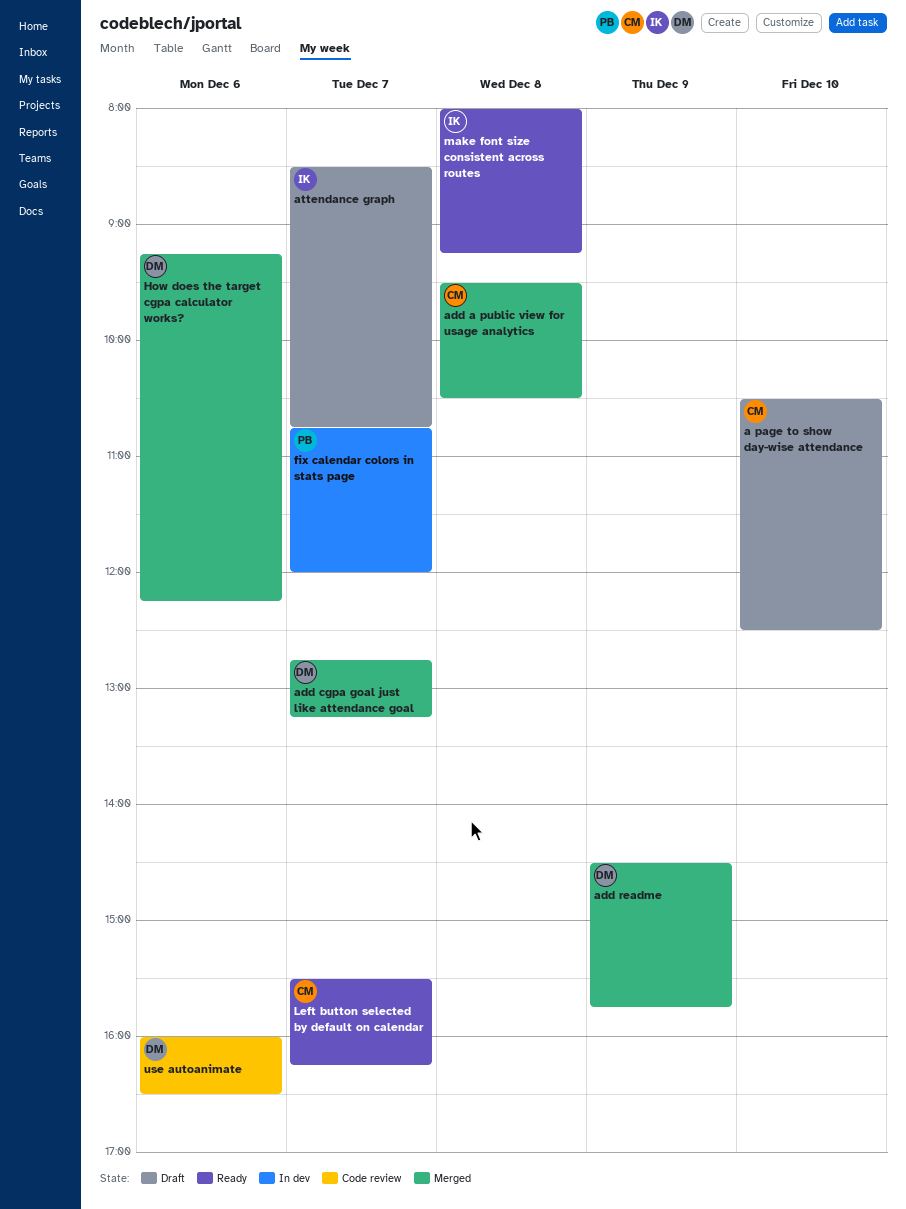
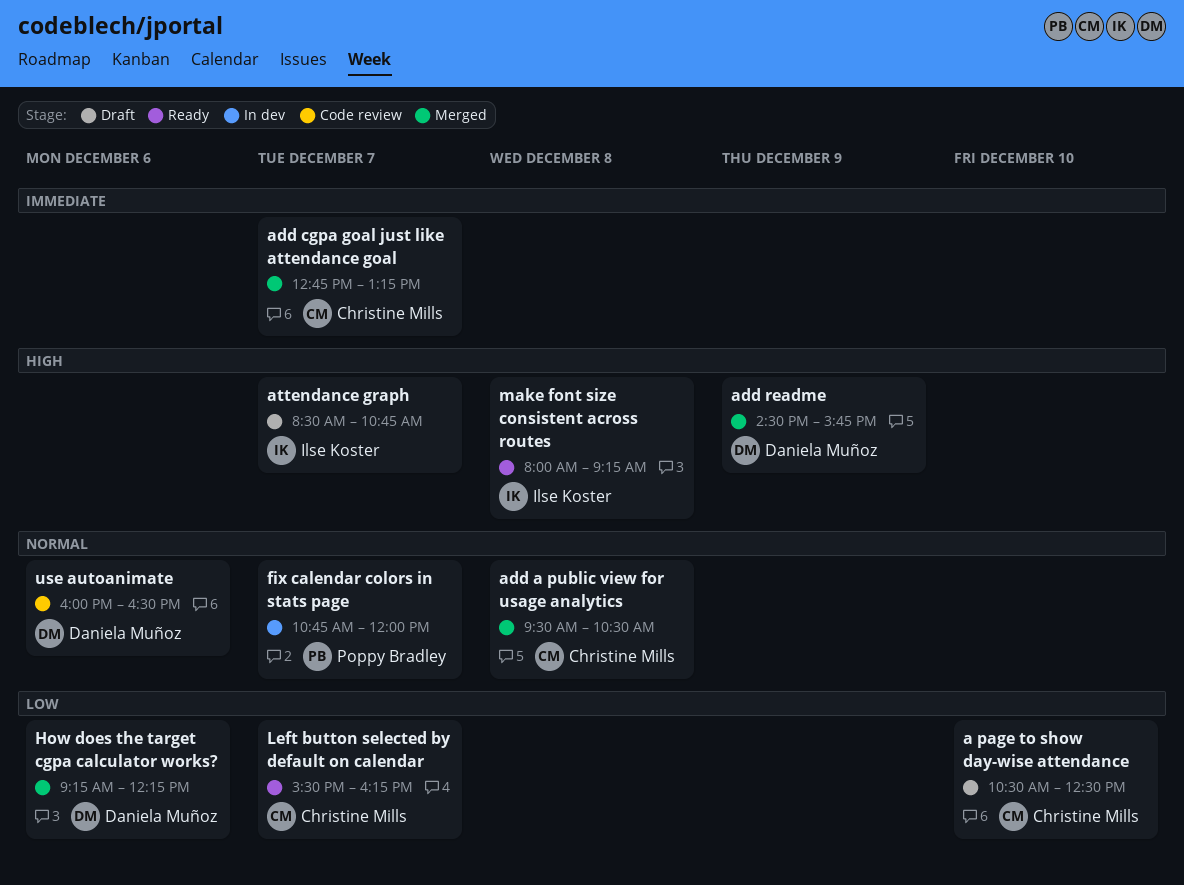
add cgpa goal just like attendance goal, owner: Daniela Muñoz -> Christine Mills

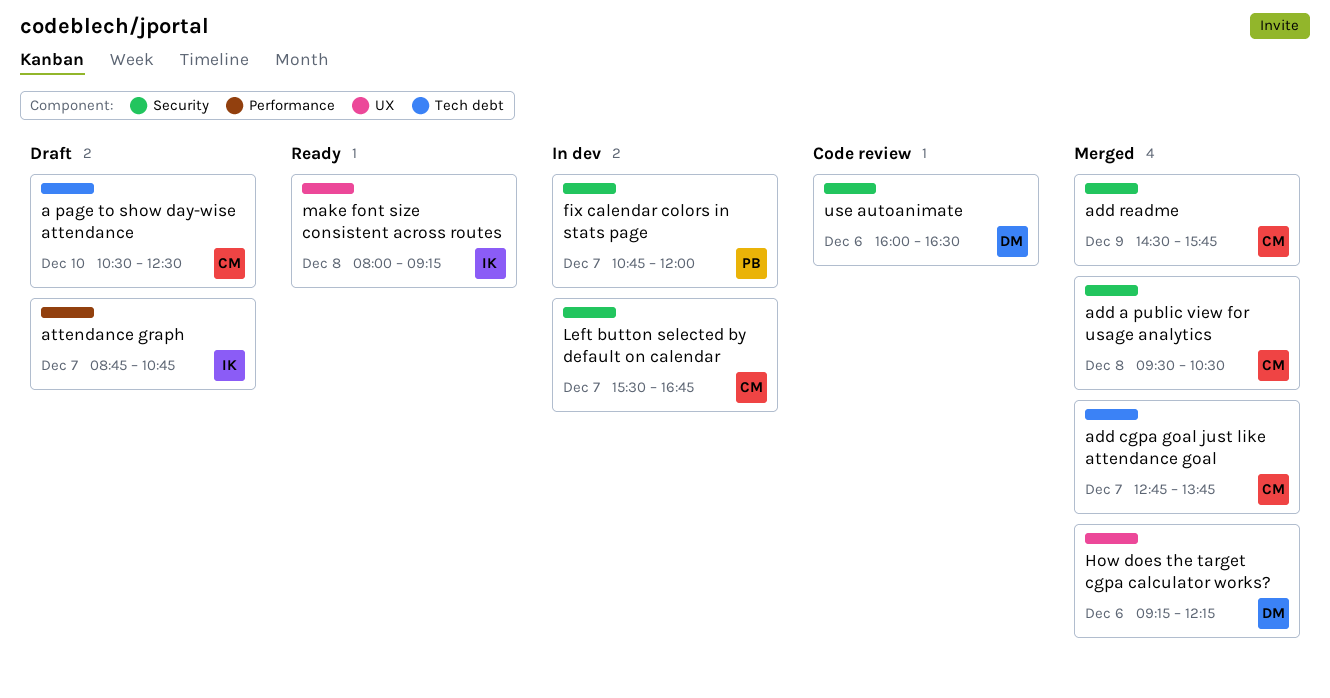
add cgpa goal just like attendance goal, ends: 13:15 -> 13:45
add readme, owner: Daniela Muñoz -> Christine Mills
attendance graph, begins: 08:30 -> 08:45
Left button selected by default on calendar, status: Ready -> In dev
Left button selected by default on calendar, ends: 16:15 -> 16:45

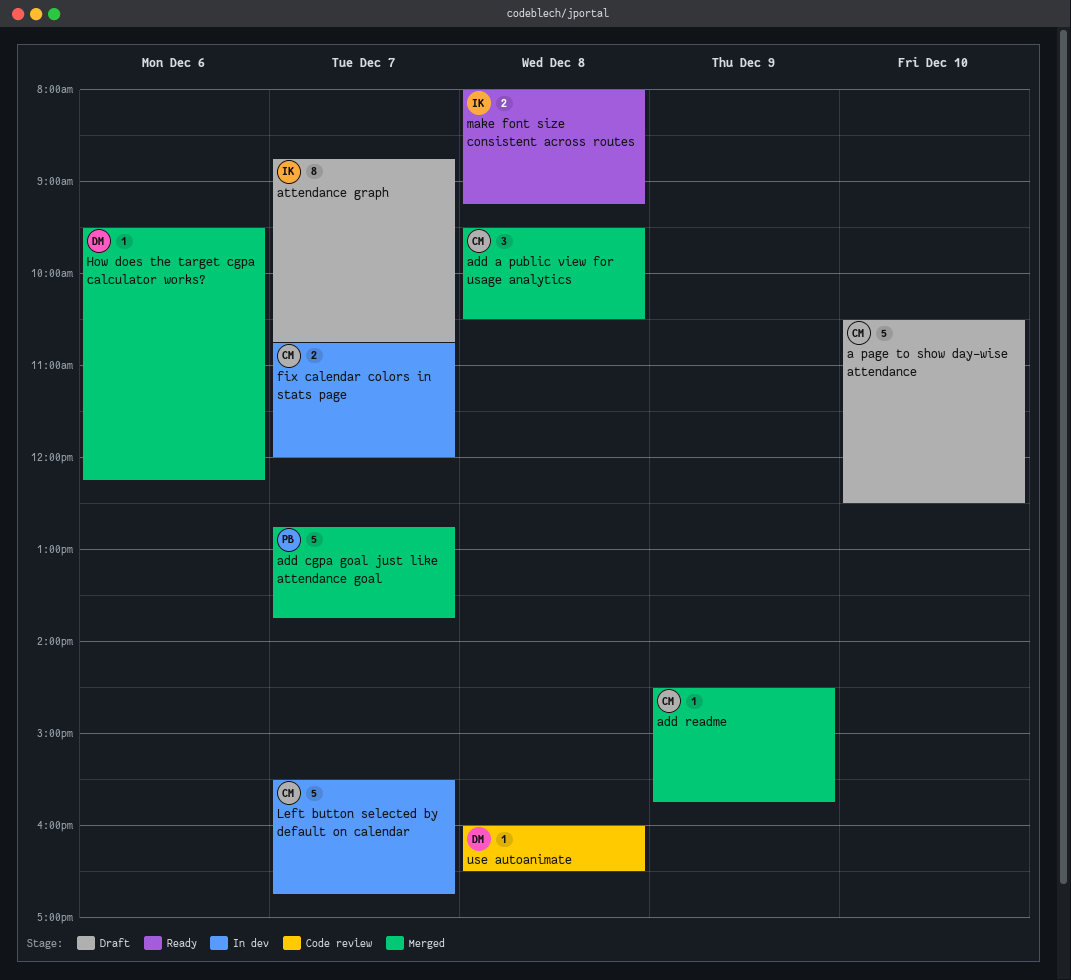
add cgpa goal just like attendance goal, owner: CM -> PB
fix calendar colors in stats page, owner: PB -> CM
How does the target cgpa calculator works?, begins: 09:15 -> 09:30
use autoanimate, day: Dec 6 -> Dec 8

